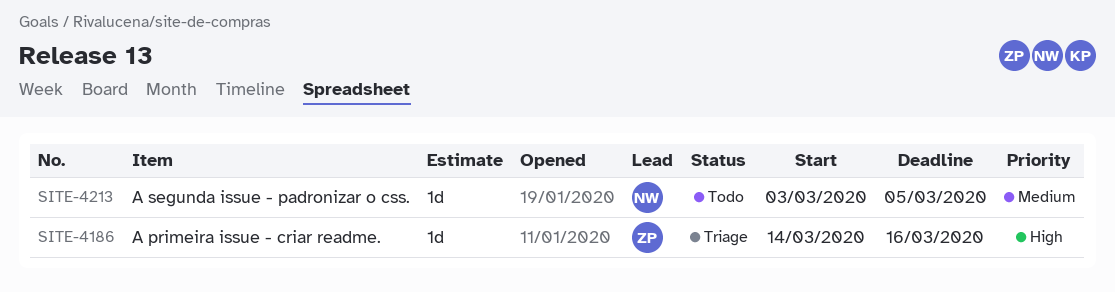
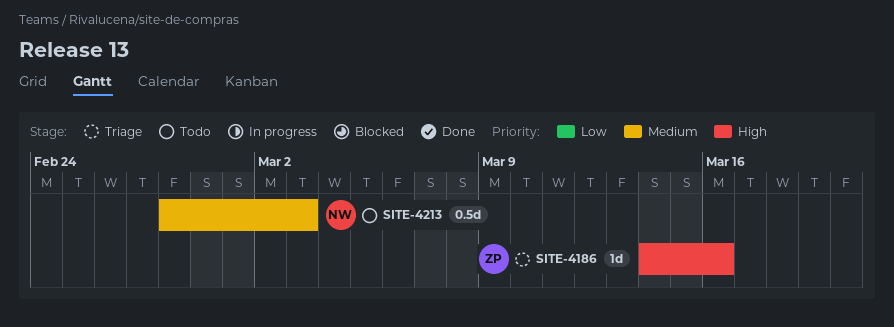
SITE-4213, estimate: 1d -> 0.5d
SITE-4213, start: Mar 3 -> Feb 28
SITE-4213, due: Mar 5 -> Mar 3

